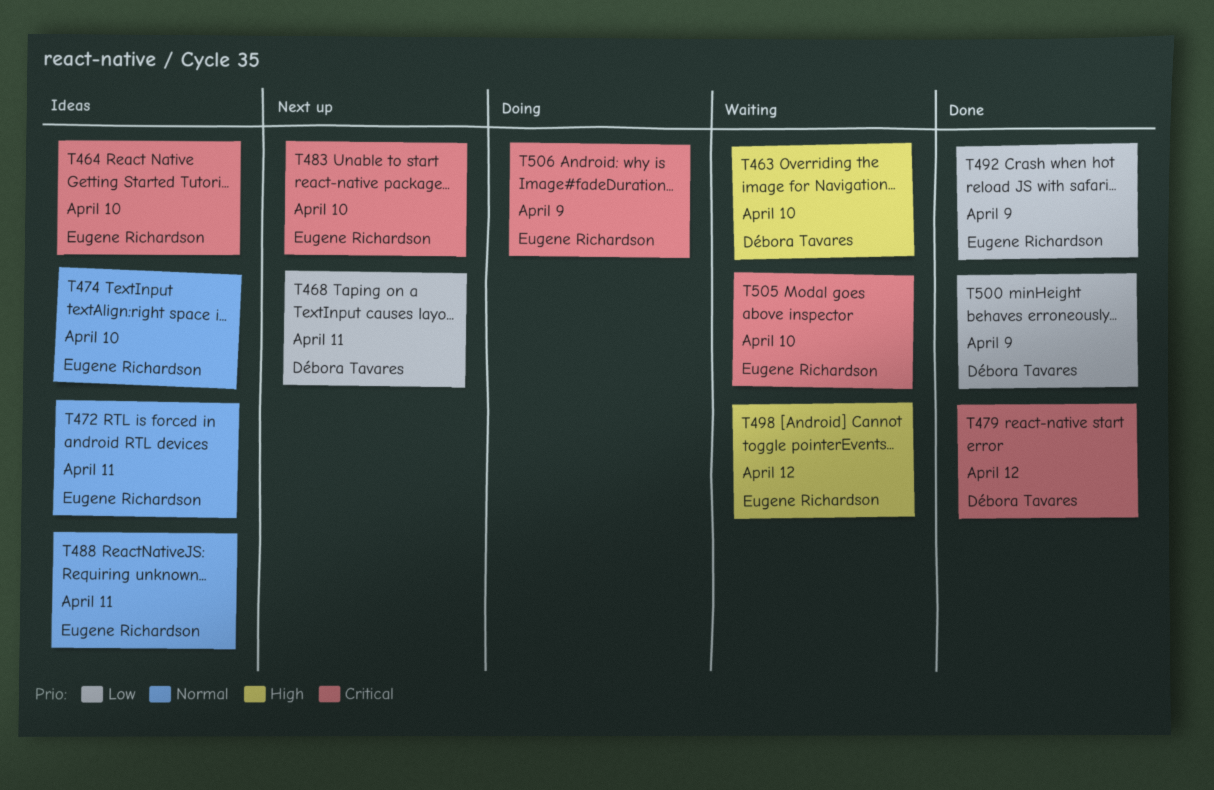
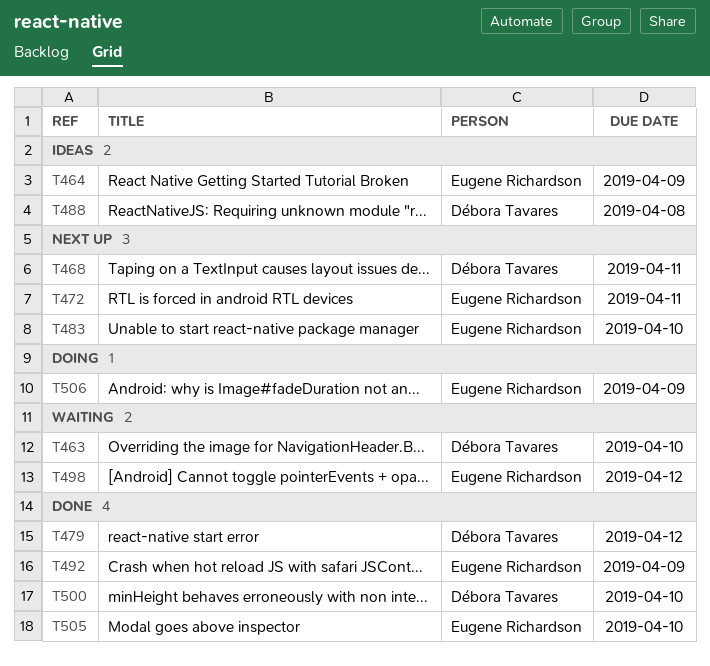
T464, due: Apr 10 -> Apr 9
T472, status: Ideas -> Next up
T474: present -> none
T488, owner: Eugene Richardson -> Débora Tavares
T488, due: Apr 11 -> Apr 8
T500, due: Apr 9 -> Apr 10
T505, status: Waiting -> Done

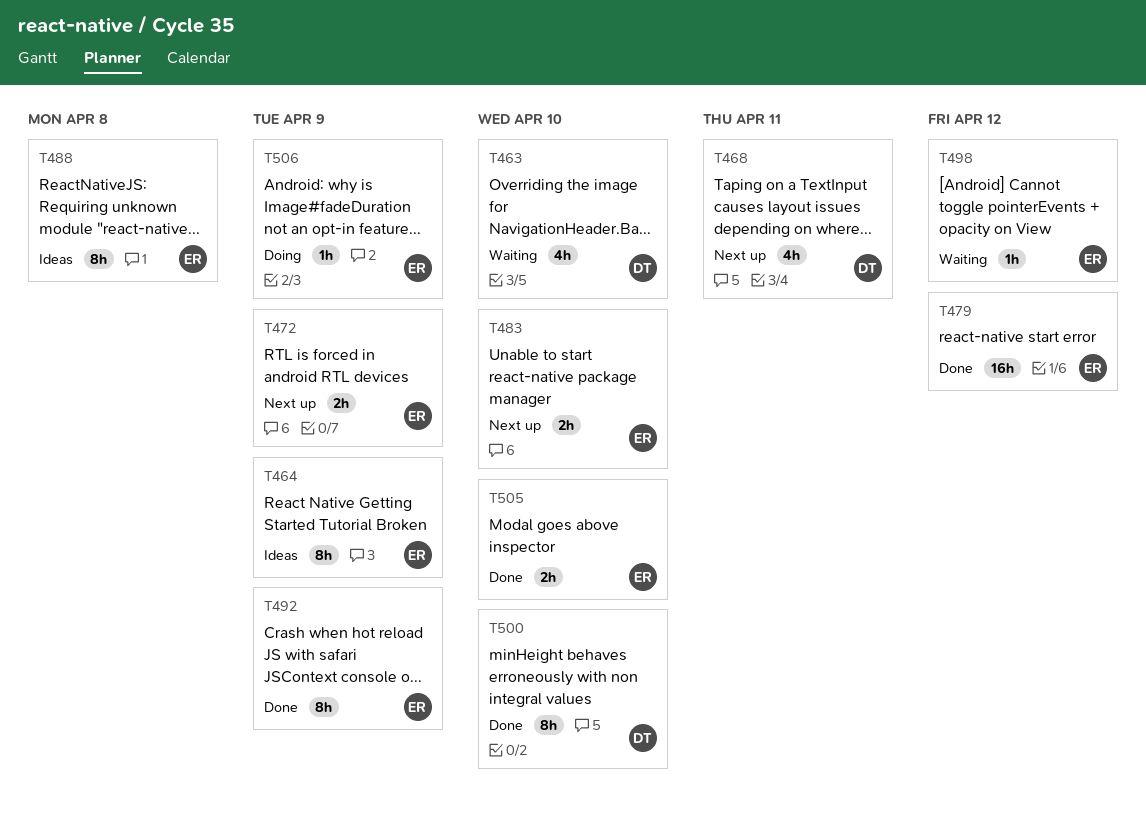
T472, due: Apr 11 -> Apr 9
T479, owner: Débora Tavares -> Eugene Richardson
T488, owner: Débora Tavares -> Eugene Richardson

